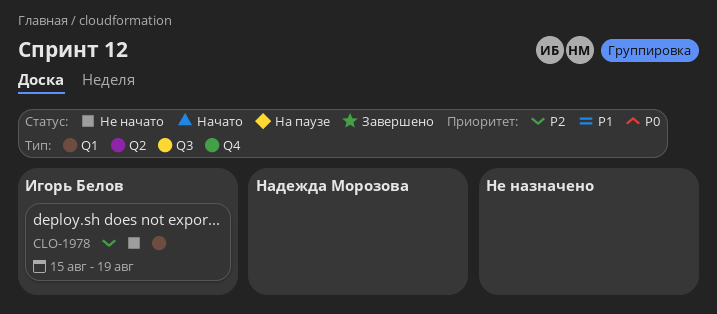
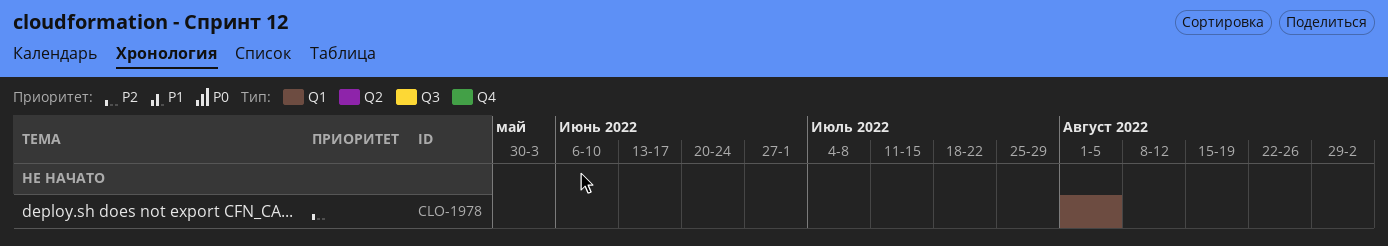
CLO-1978, start: Aug 15 -> Aug 1
CLO-1978, due: Aug 19 -> Aug 5

